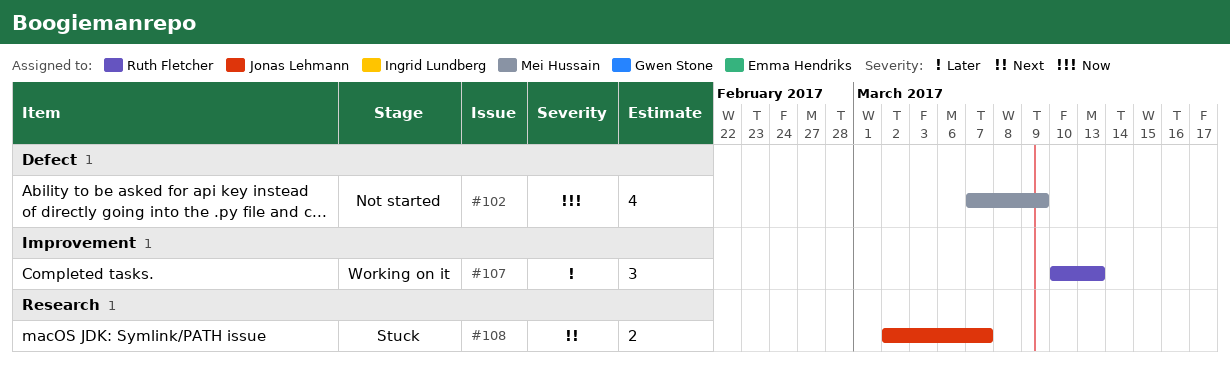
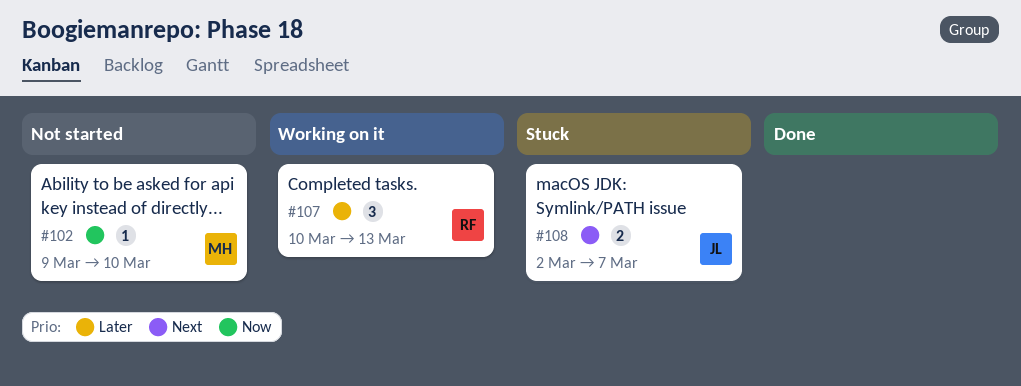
#102, estimate: 4 -> 1
#102, start: Mar 7 -> Mar 9
#102, due: Mar 9 -> Mar 10

